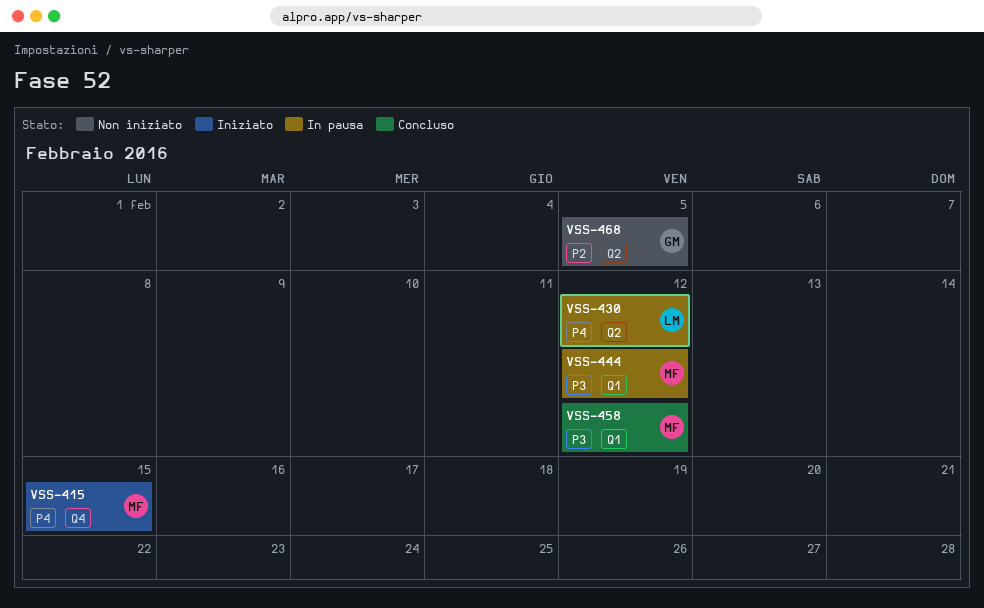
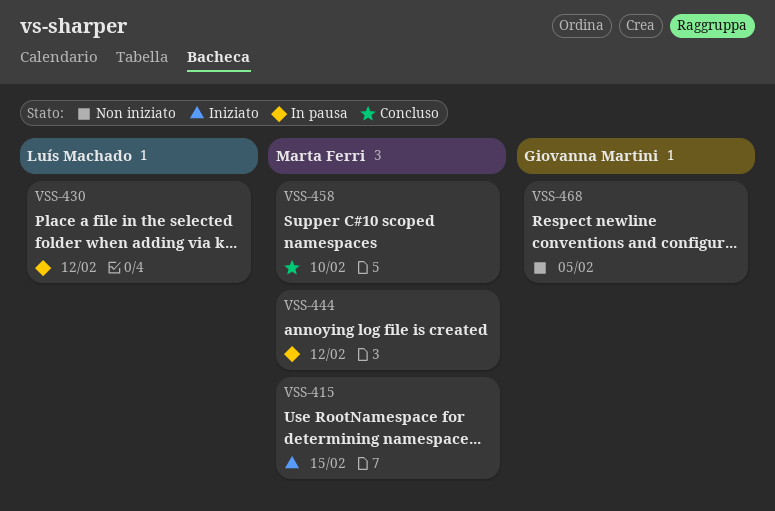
VSS-458, due: Feb 12 -> Feb 10

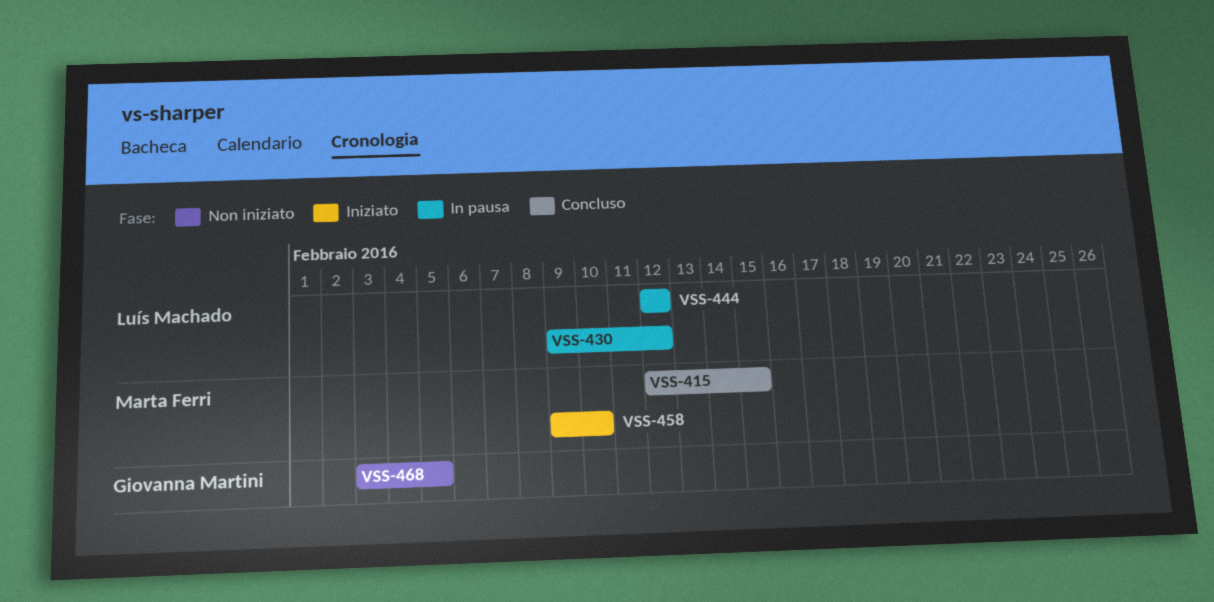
VSS-415, status: Iniziato -> Concluso
VSS-444, owner: Marta Ferri -> Luís Machado
VSS-458, status: Concluso -> Iniziato

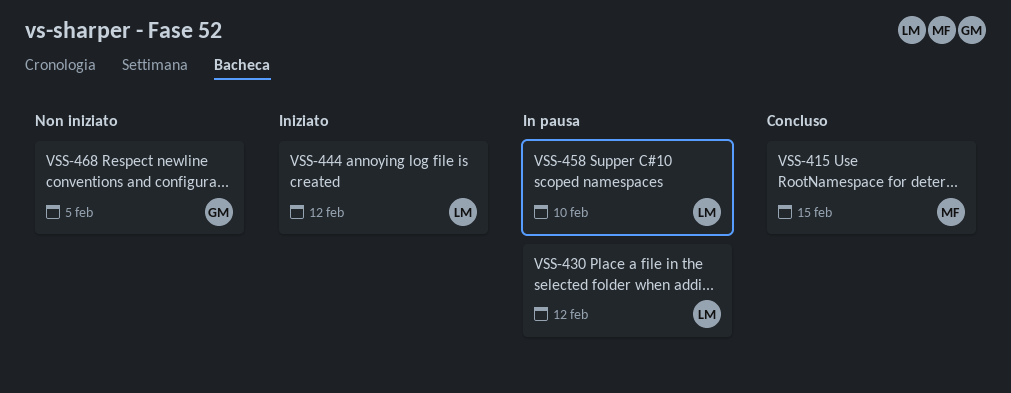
VSS-444, status: In pausa -> Iniziato
VSS-458, status: Iniziato -> In pausa
VSS-458, owner: Marta Ferri -> Luís Machado

